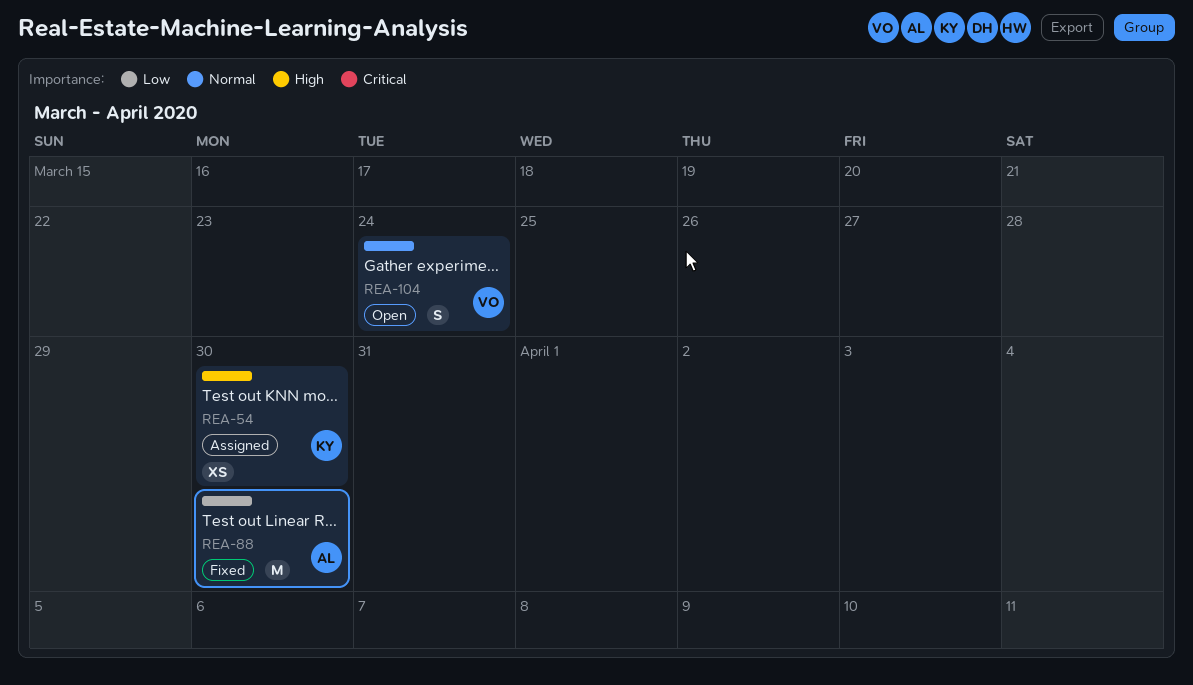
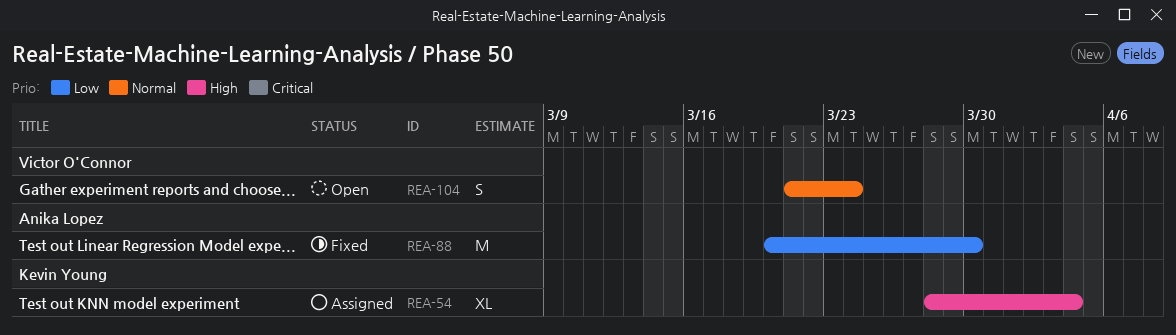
REA-54, estimate: XS -> XL
REA-54, due: Mar 30 -> Apr 4

